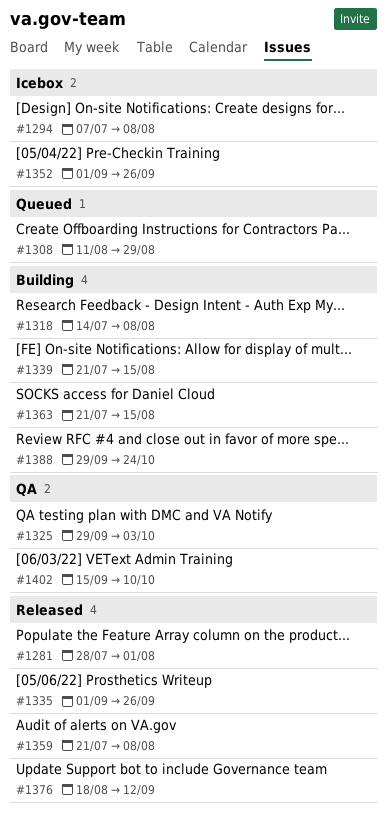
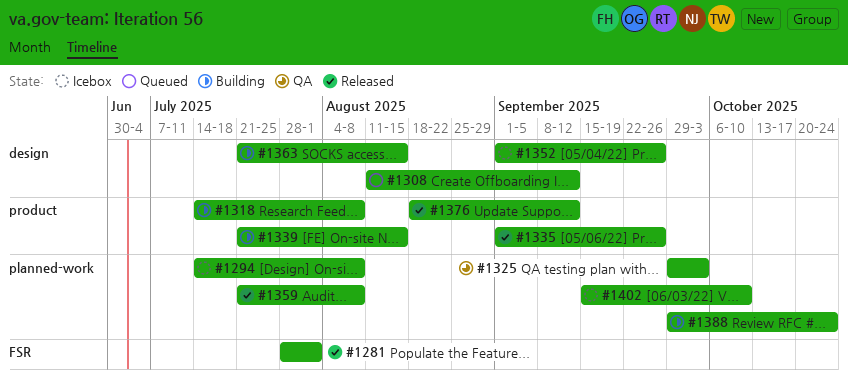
#1294, start: Jul 7 -> Jul 14
#1308, due: Aug 29 -> Sep 12
#1402, status: QA -> Icebox

